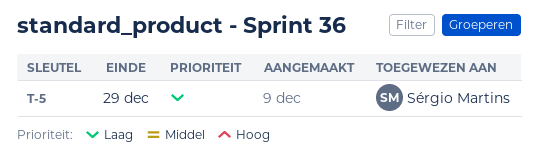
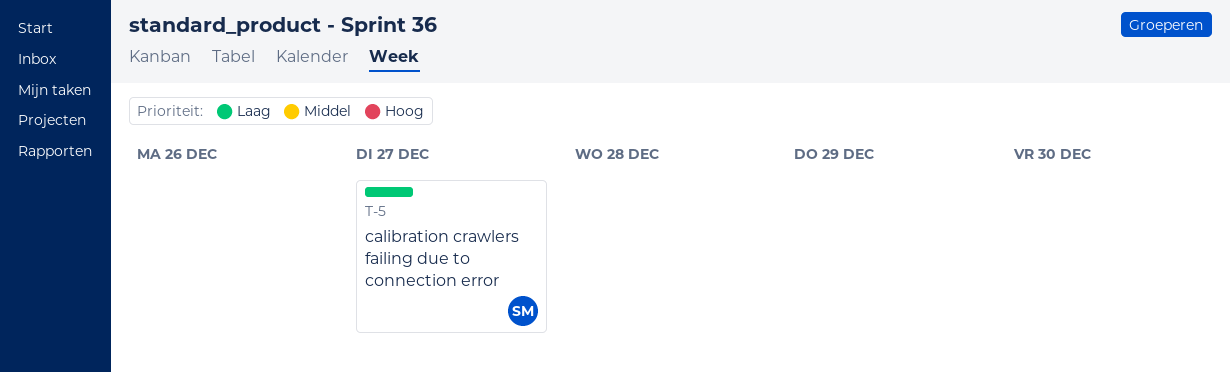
T-5, due: Dec 29 -> Dec 27

